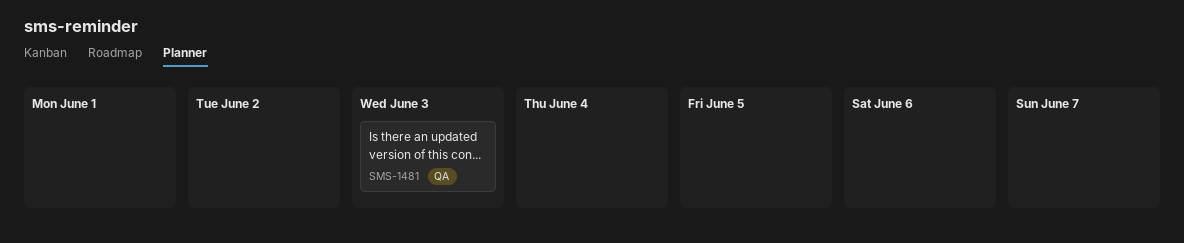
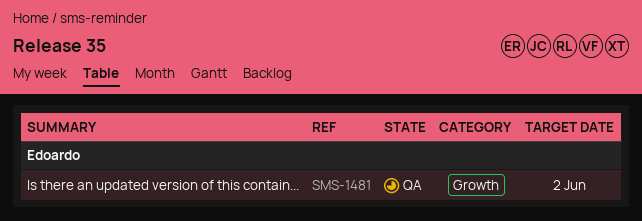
SMS-1481, due: Jun 3 -> Jun 2

